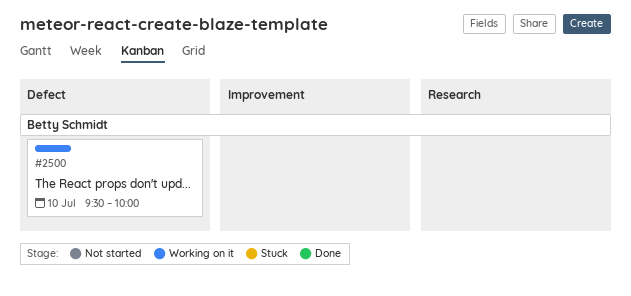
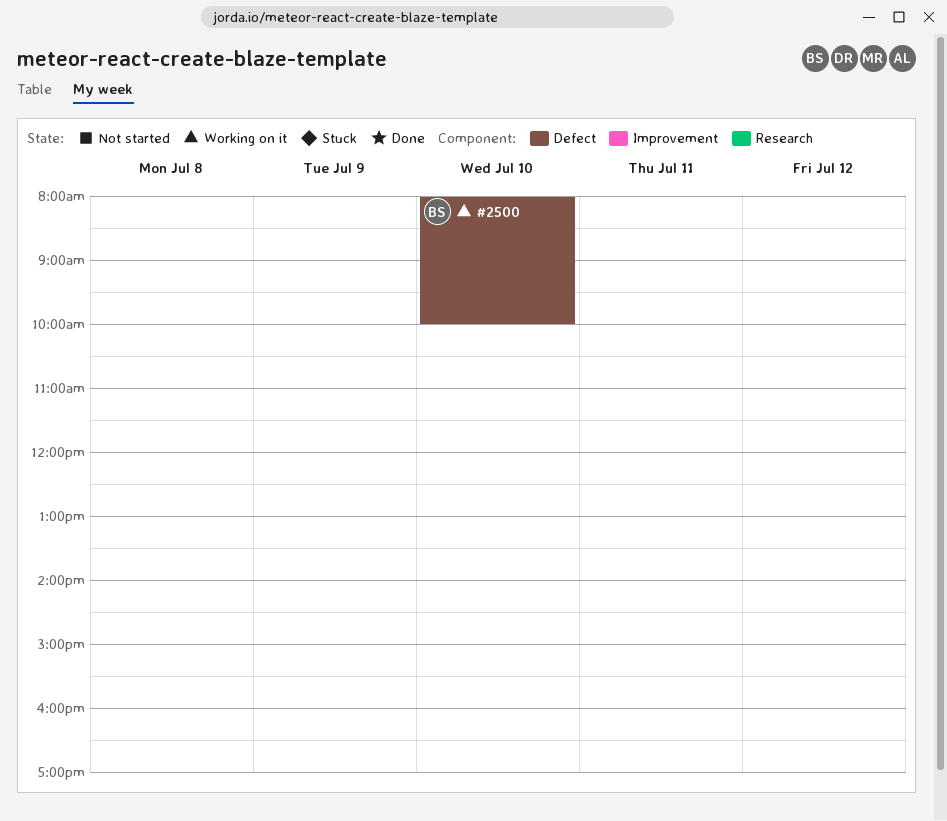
#2500, begins: 09:30 -> 08:00

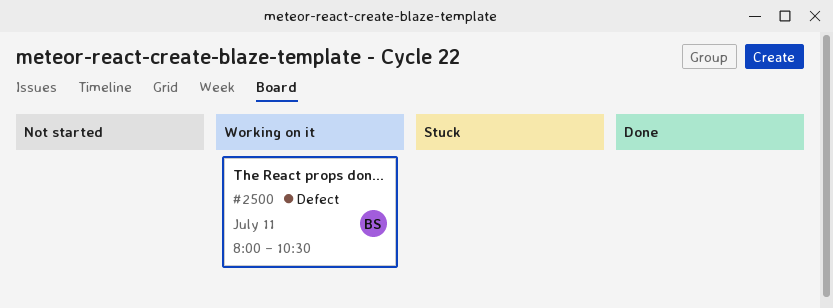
#2500, day: Jul 10 -> Jul 11
#2500, ends: 10:00 -> 10:30

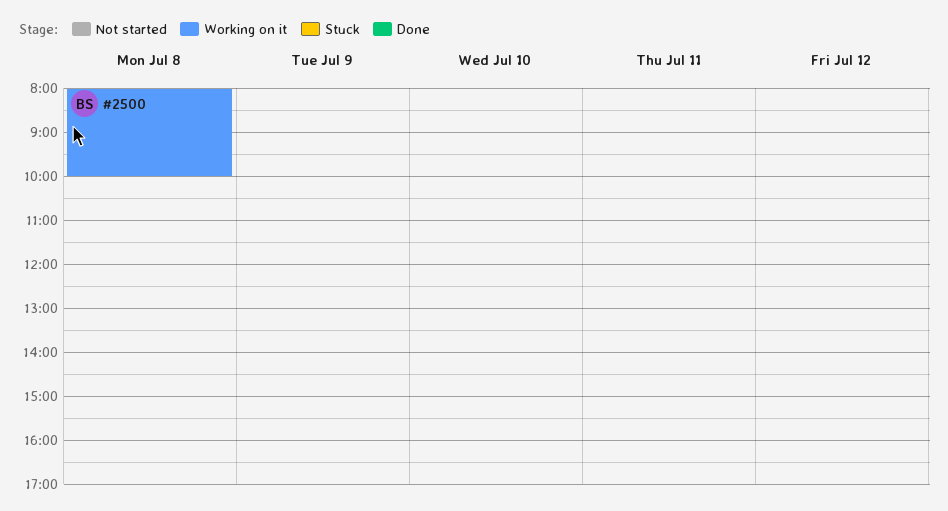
#2500, day: Jul 11 -> Jul 8
#2500, ends: 10:30 -> 10:00

